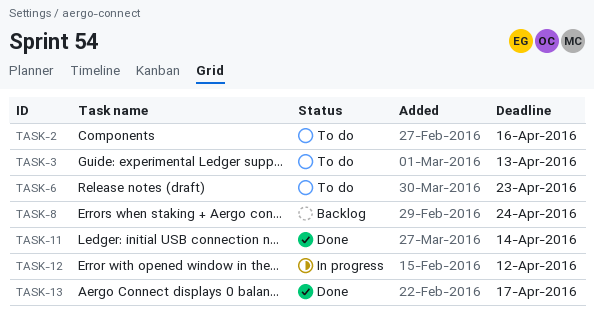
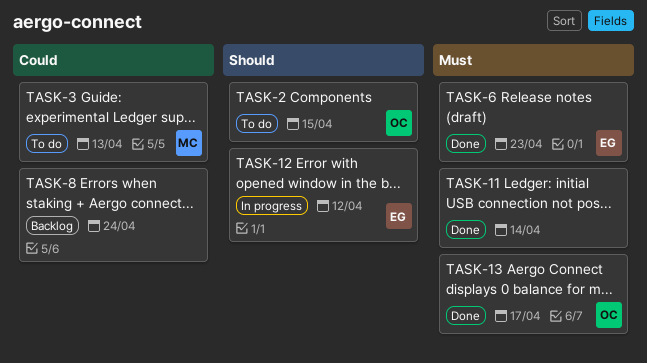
TASK-2, due: Apr 16 -> Apr 15
TASK-6, status: To do -> Done

